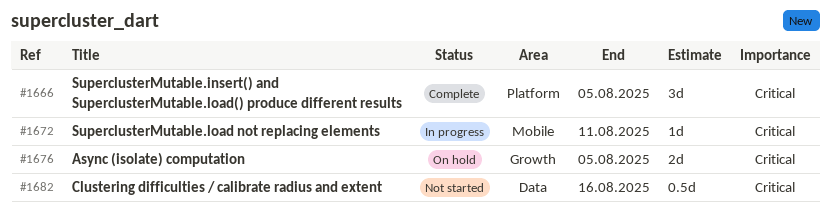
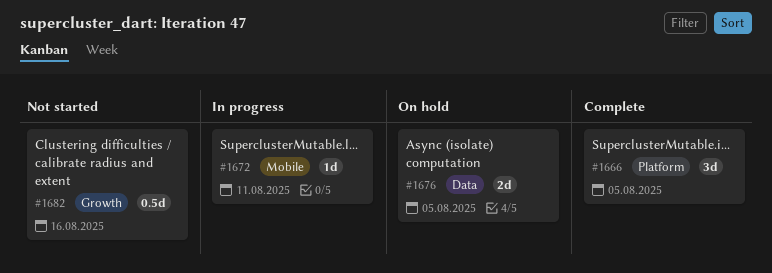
#1676, label: Growth -> Data
#1682, label: Data -> Growth

